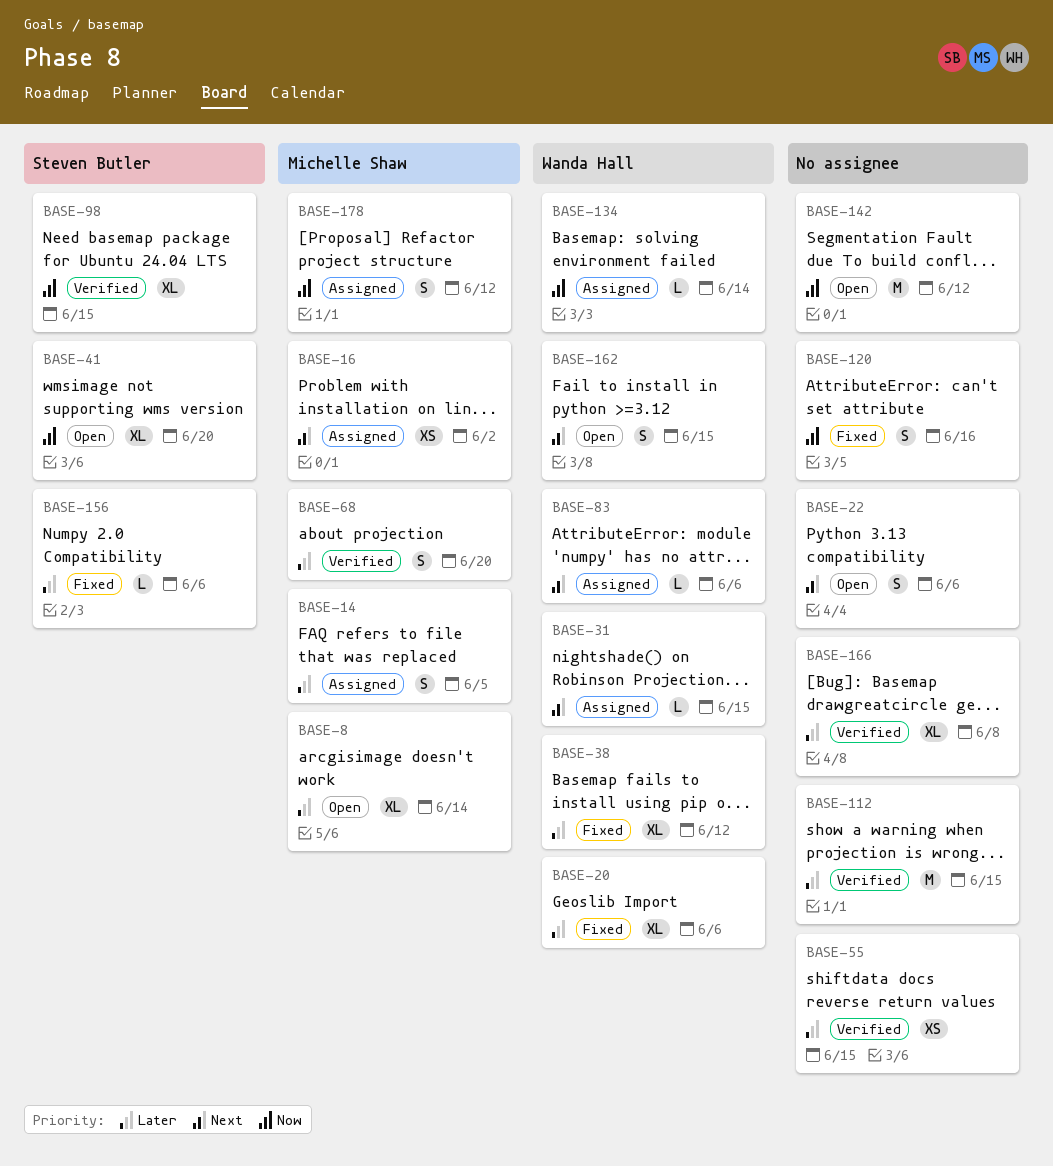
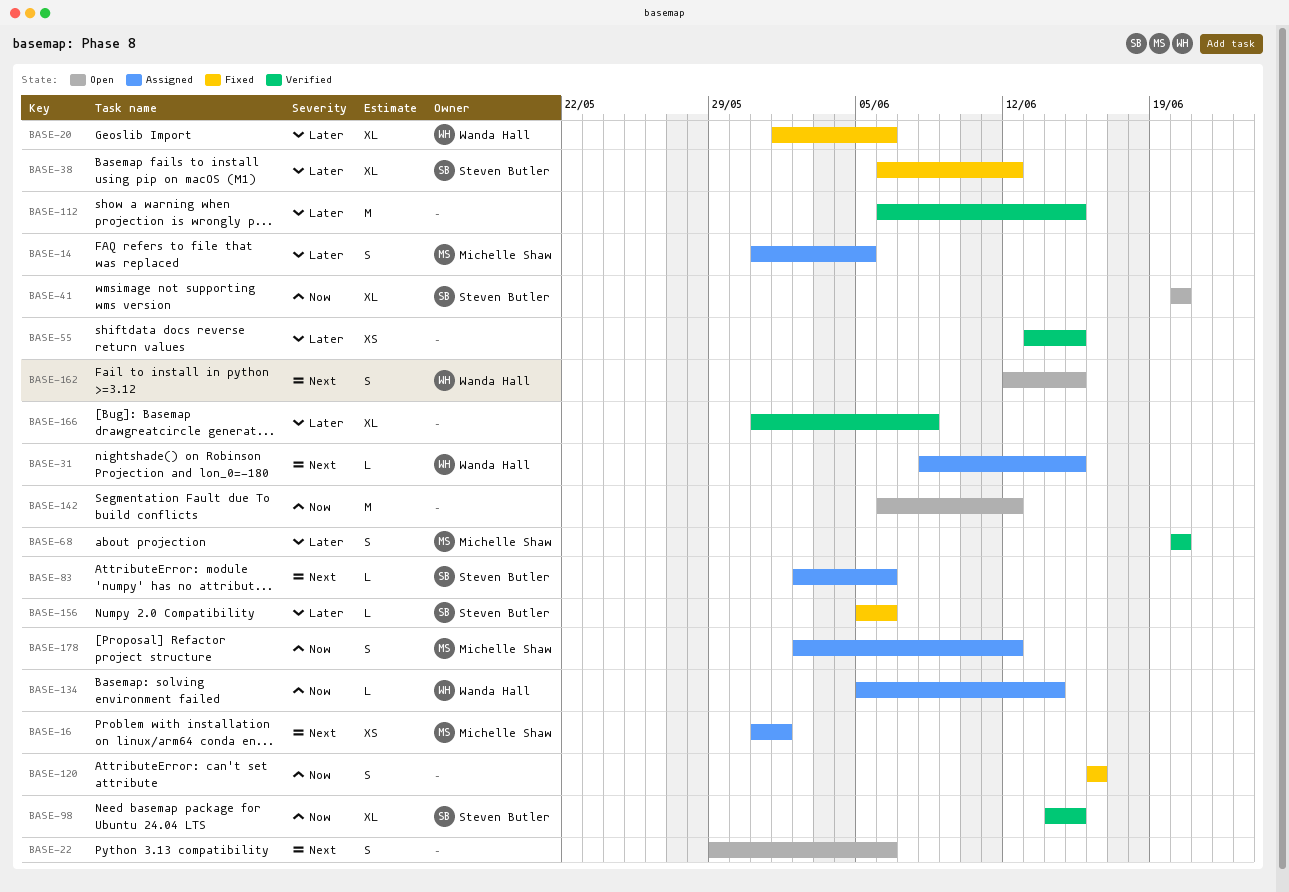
BASE-8: present -> none
BASE-16, due: Jun 2 -> Jun 1
BASE-38, owner: Wanda Hall -> Steven Butler
BASE-83, owner: Wanda Hall -> Steven Butler

